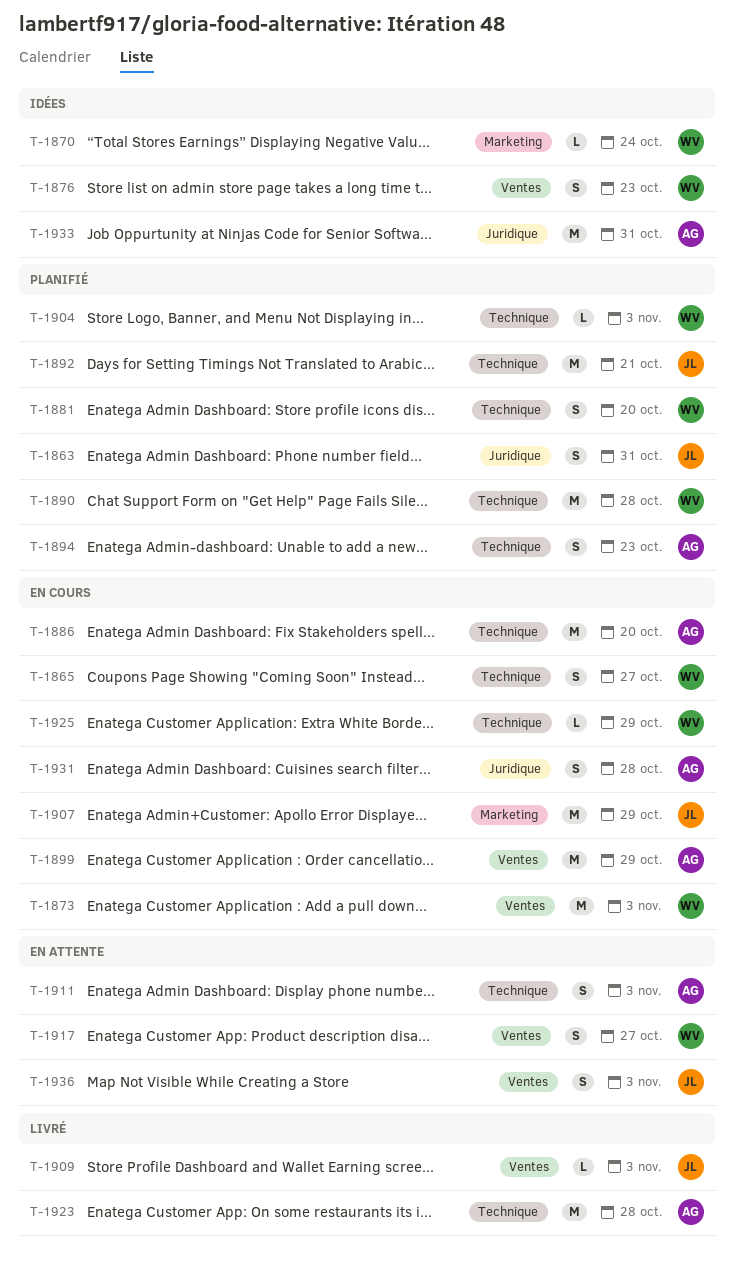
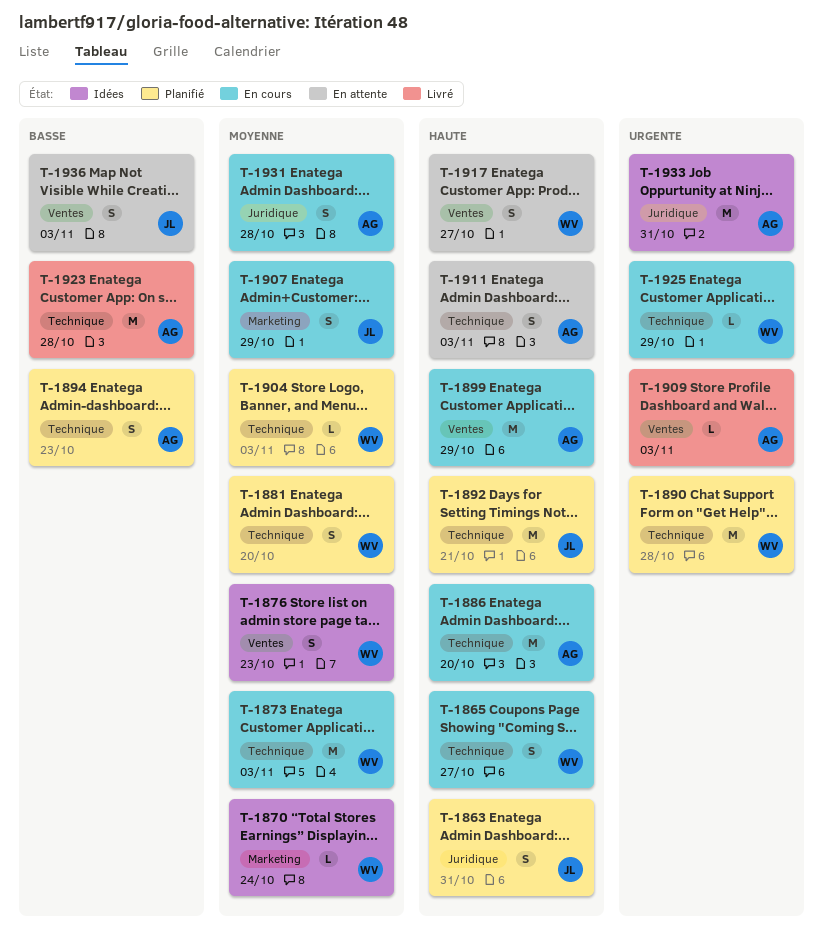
T-1873, label: Ventes -> Technique
T-1907, estimate: M -> S
T-1909, owner: JL -> AG

